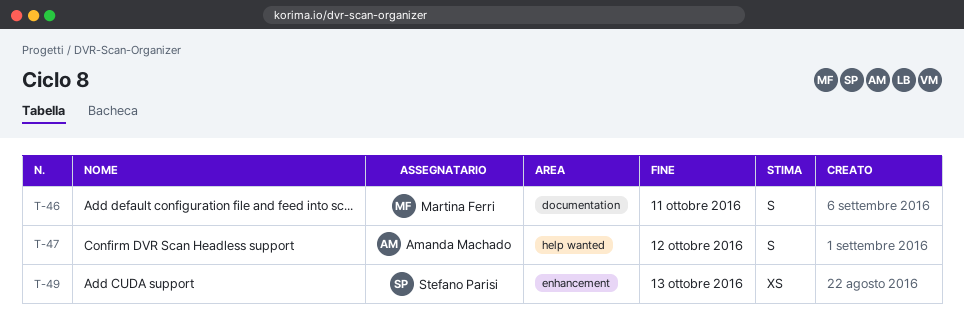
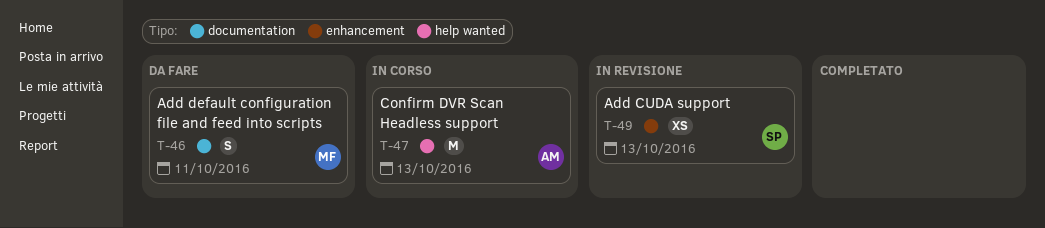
T-47, estimate: S -> M
T-47, due: Oct 12 -> Oct 13

